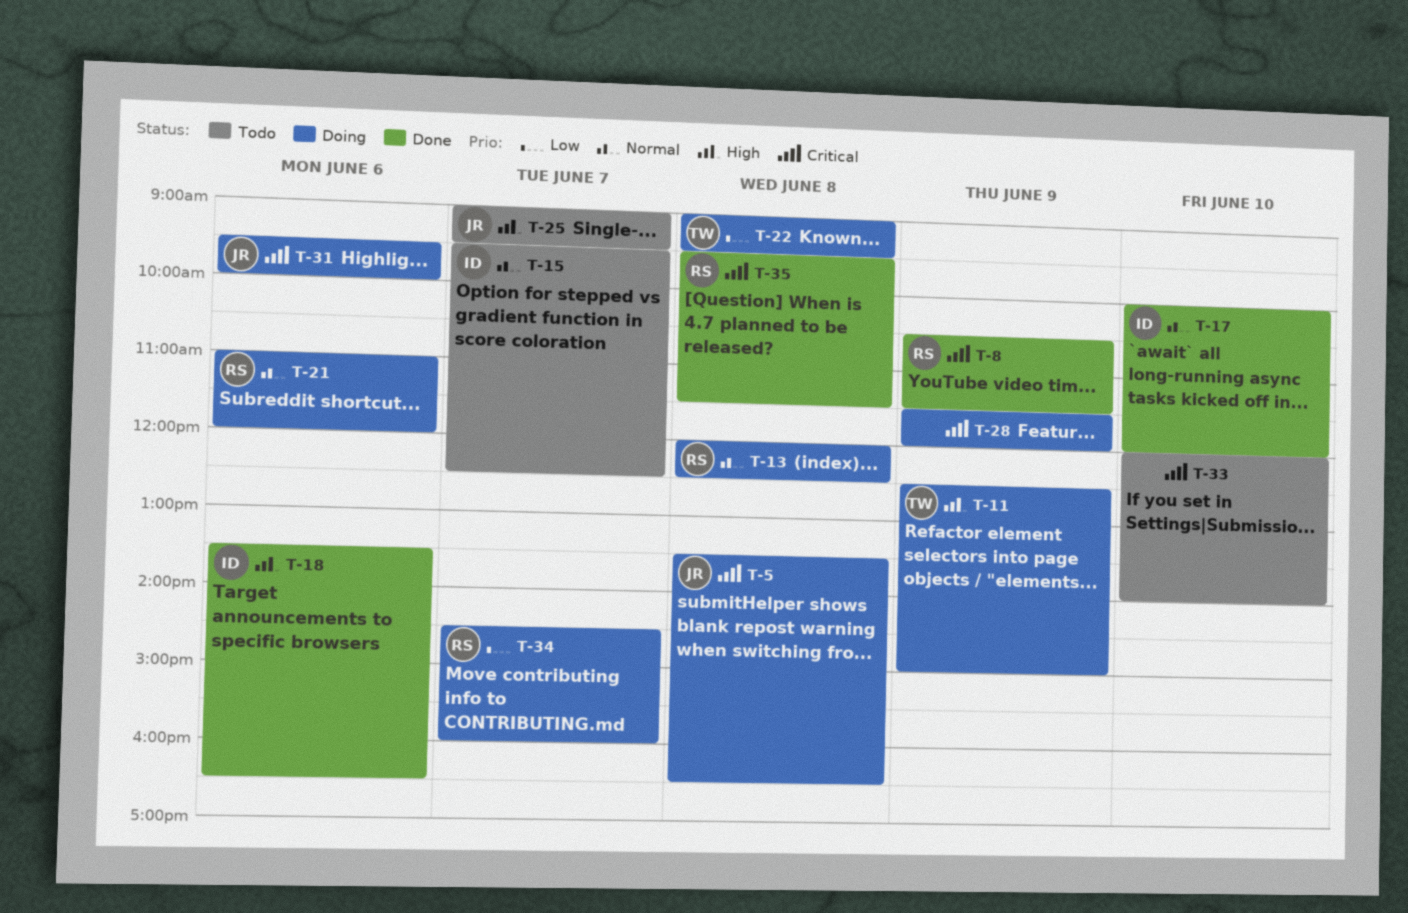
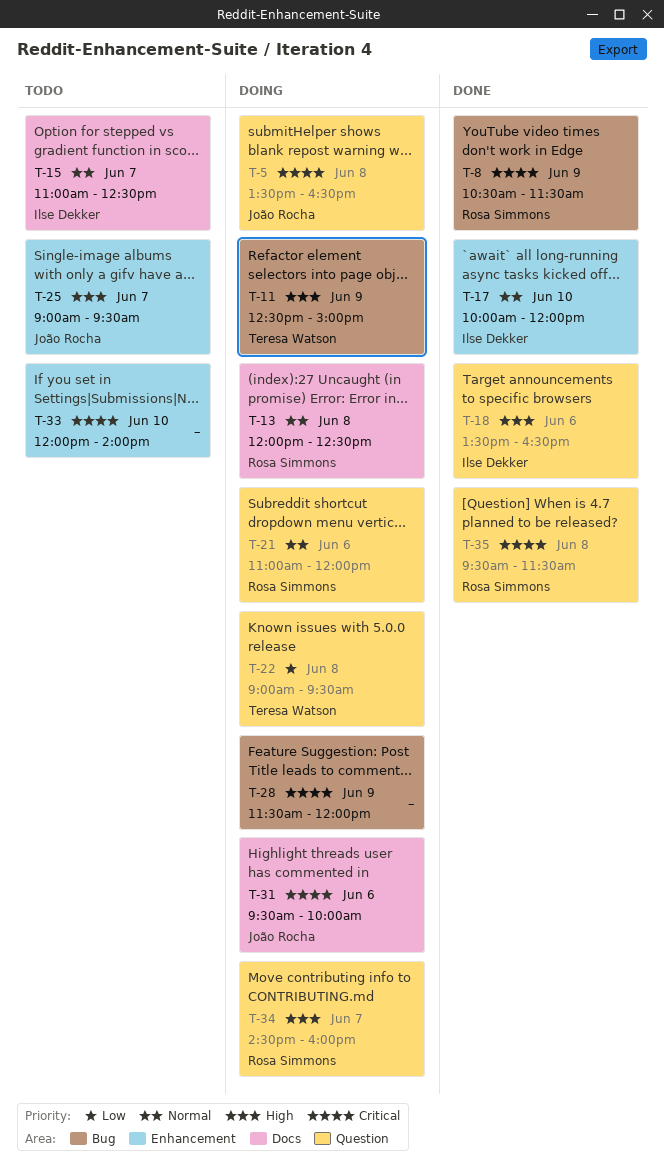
T-15, begins: 09:30 -> 11:00
T-34, priority: Low -> High

